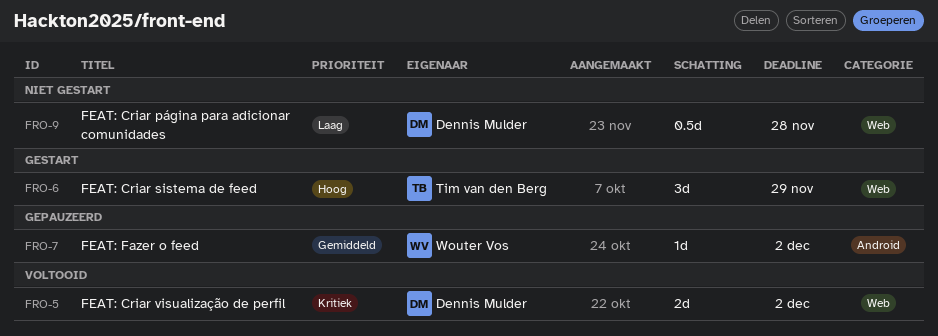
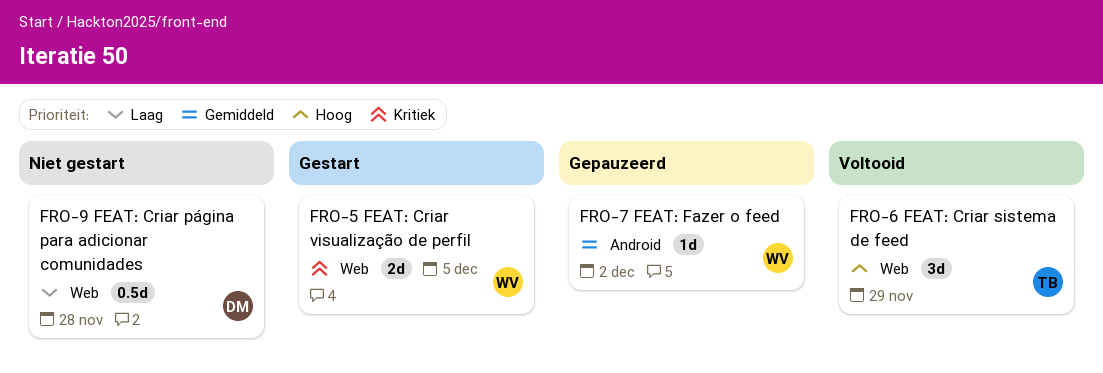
FRO-5, status: Voltooid -> Gestart
FRO-5, owner: Dennis Mulder -> Wouter Vos
FRO-5, due: Dec 2 -> Dec 5
FRO-6, status: Gestart -> Voltooid

